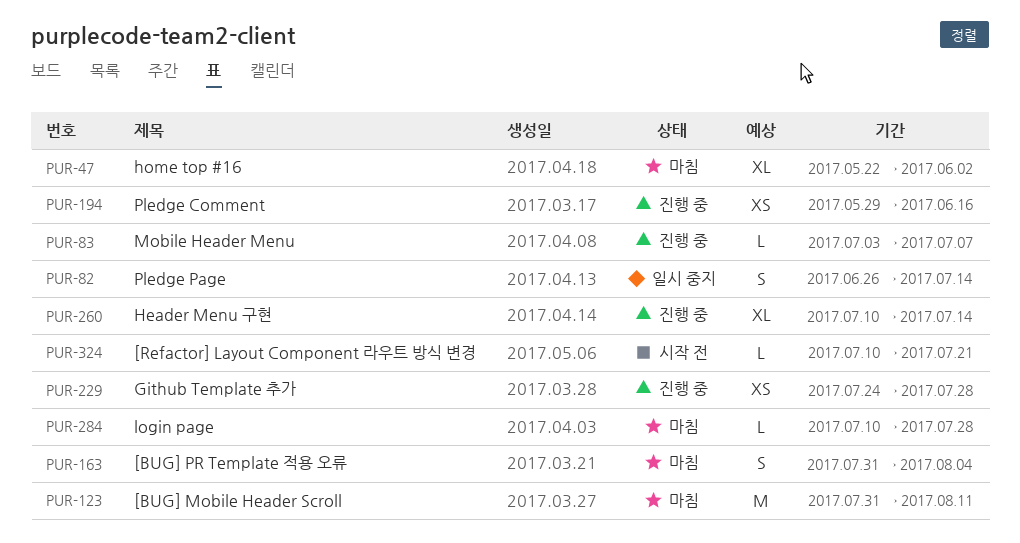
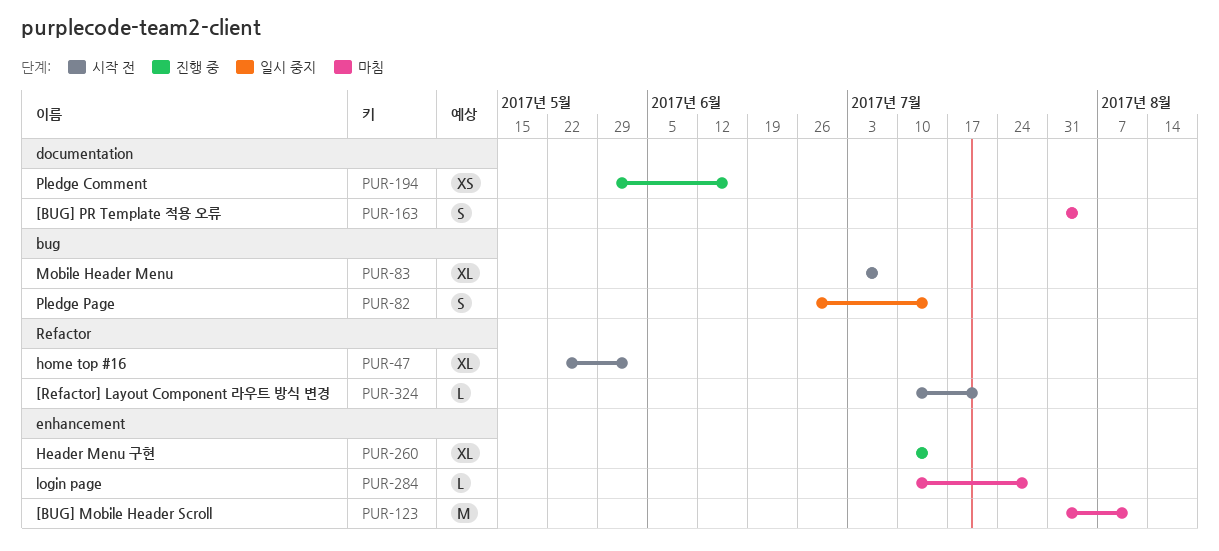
PUR-47, status: 마침 -> 시작 전
PUR-83, status: 진행 중 -> 시작 전
PUR-83, estimate: L -> XL
PUR-229: present -> none

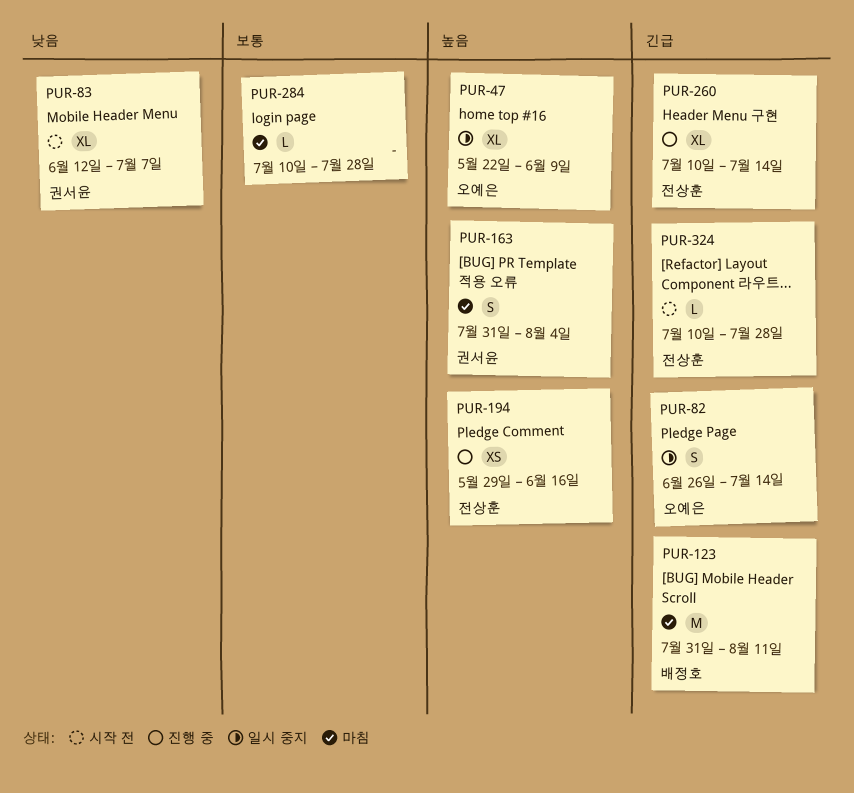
PUR-47, status: 시작 전 -> 일시 중지
PUR-47, due: Jun 2 -> Jun 9
PUR-83, start: Jul 3 -> Jun 12
PUR-324, due: Jul 21 -> Jul 28

